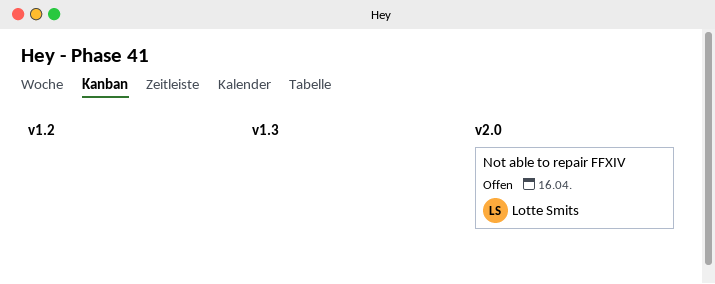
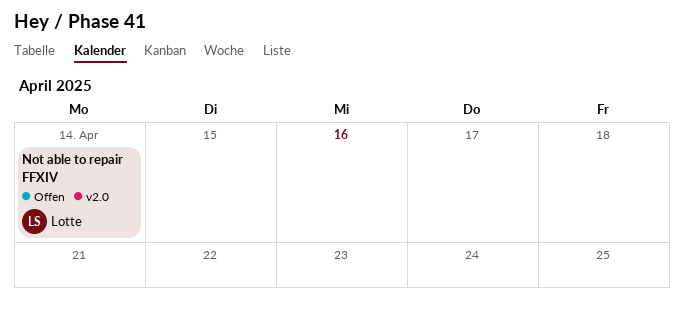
Not able to repair FFXIV, due: Apr 16 -> Apr 14

